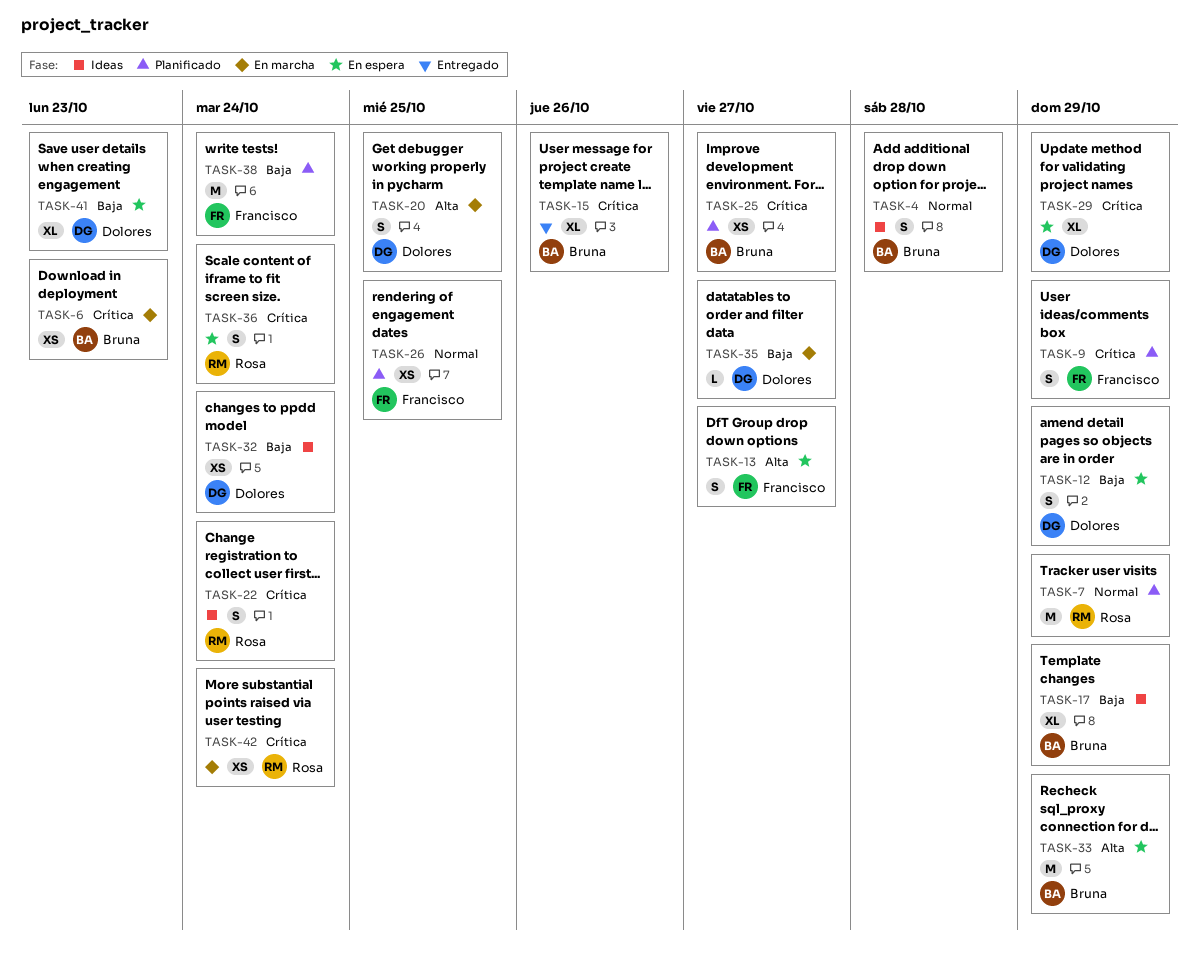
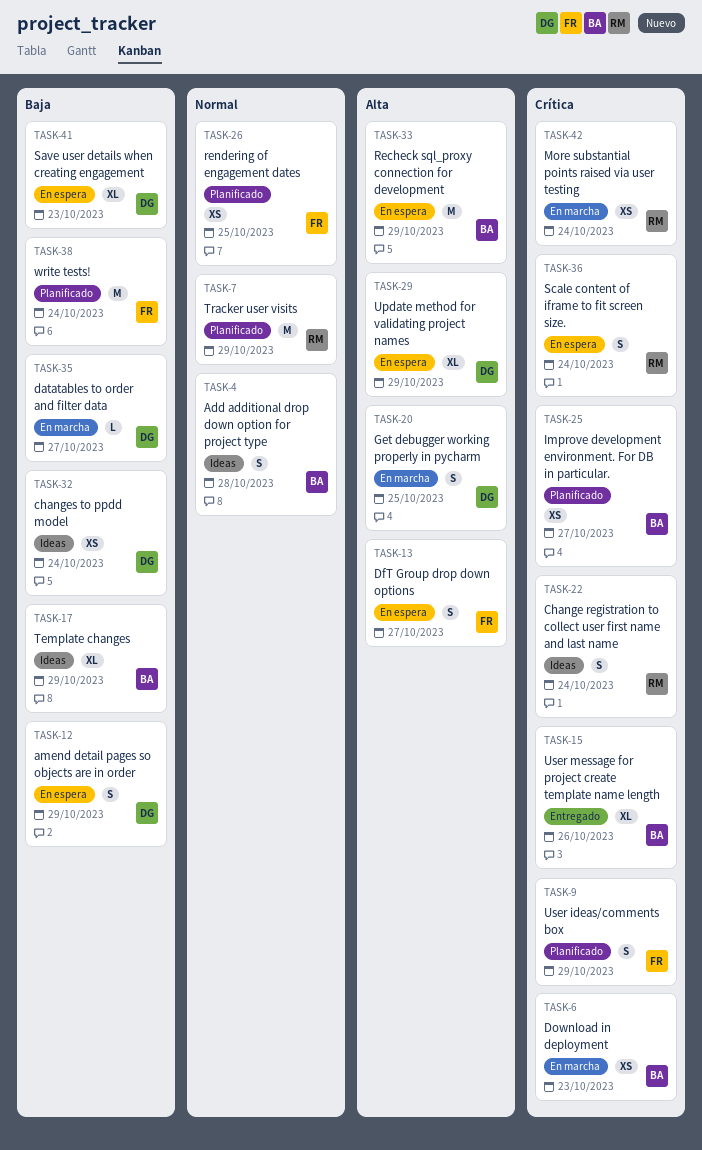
TASK-29, priority: Crítica -> Alta

